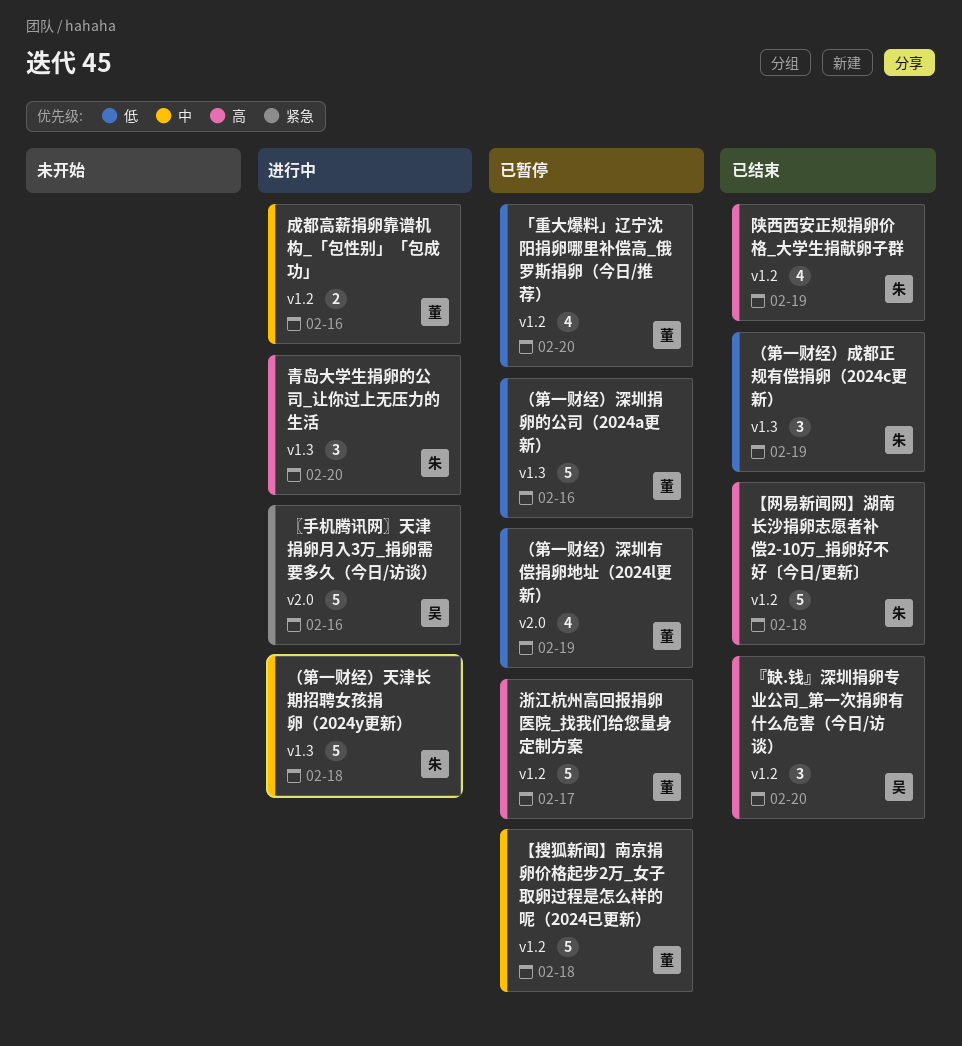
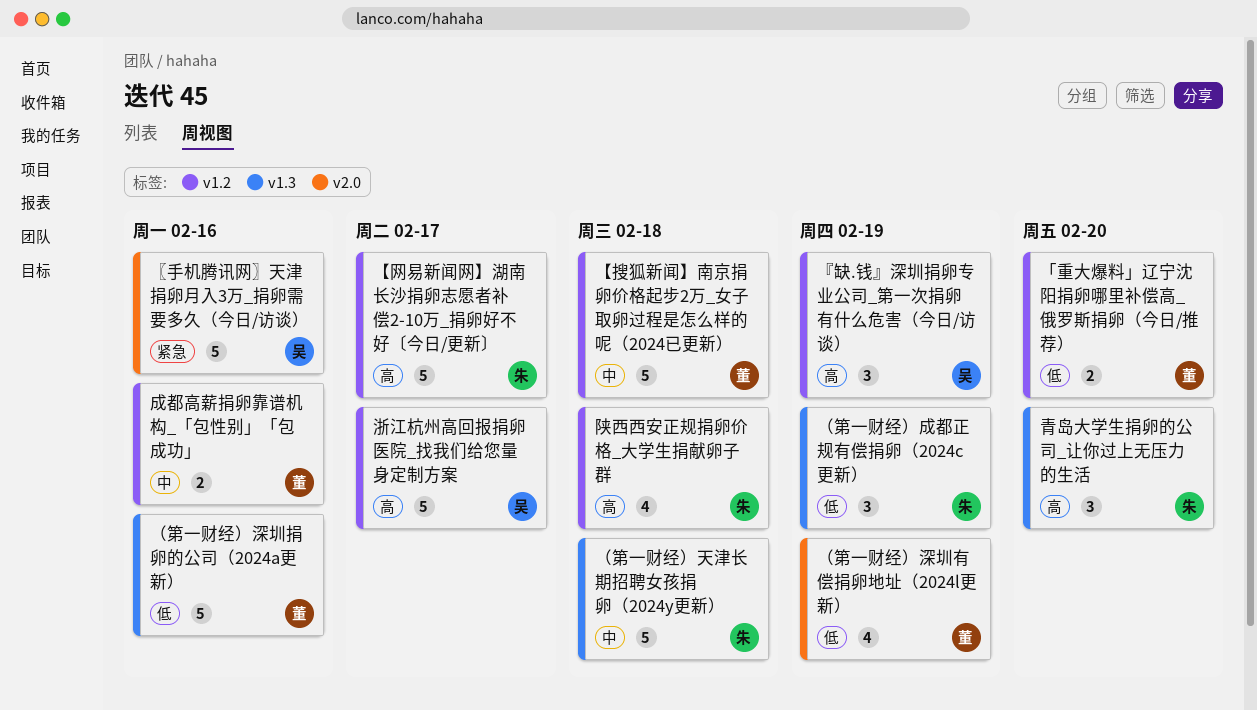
「重大爆料」辽宁沈阳捐卵哪里补偿高_俄罗斯捐卵（今日/推荐）, estimate: 4 -> 2
『缺.钱』深圳捐卵专业公司_第一次捐卵有什么危害（今日/访谈）, due: Feb 20 -> Feb 19
【网易新闻网】湖南长沙捐卵志愿者补偿2-10万_捐卵好不好〔今日/更新〕, due: Feb 18 -> Feb 17
浙江杭州高回报捐卵医院_找我们给您量身定制方案, owner: 董 -> 吴
陕西西安正规捐卵价格_大学生捐献卵子群, due: Feb 19 -> Feb 18

